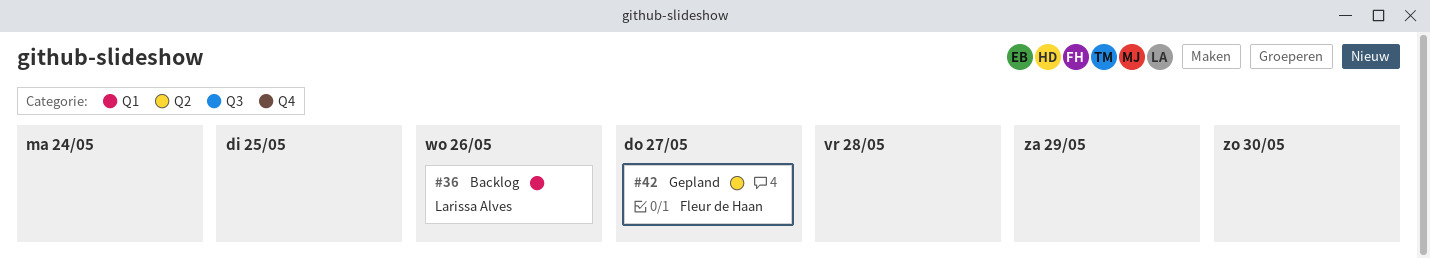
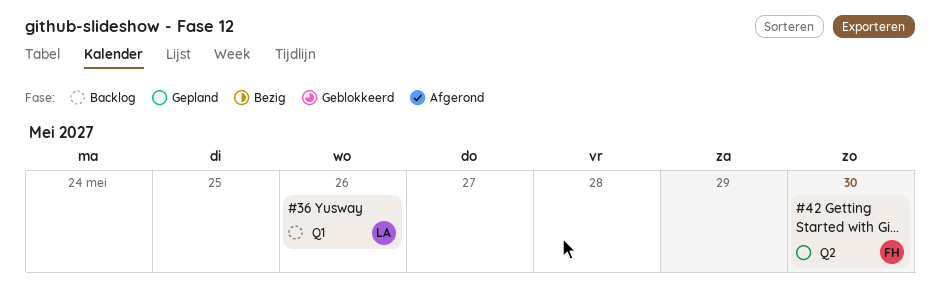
#42, due: May 27 -> May 30

